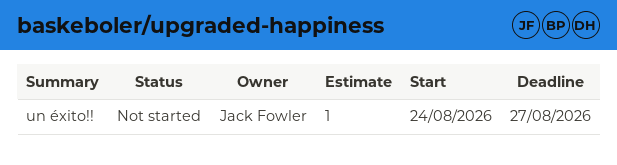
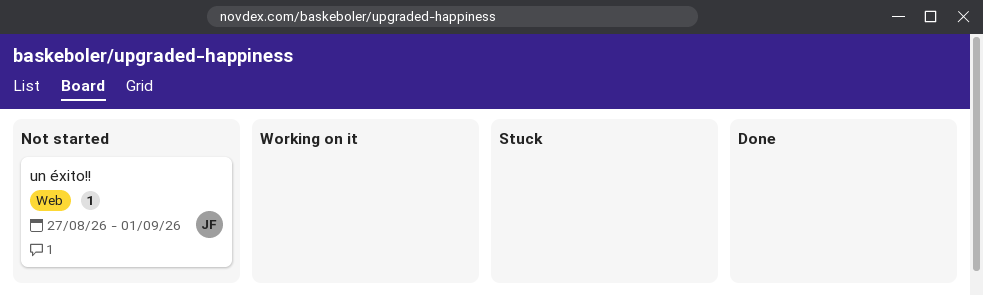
un éxito!!, start: Aug 24 -> Aug 27
un éxito!!, due: Aug 27 -> Sep 1

